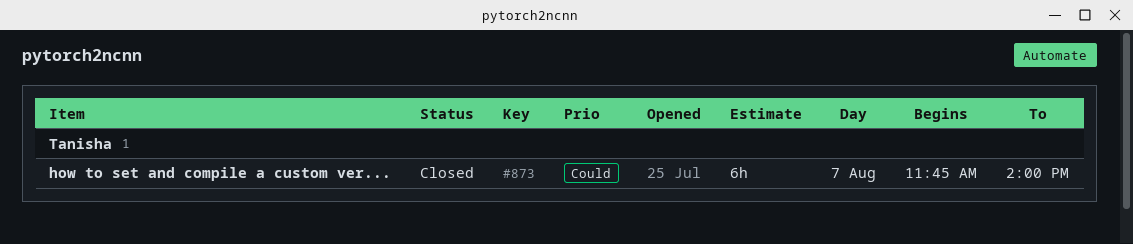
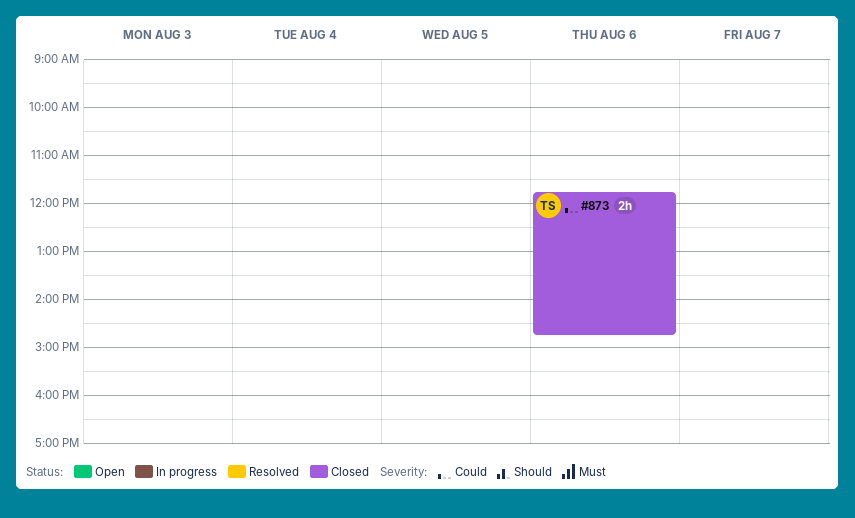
#873, estimate: 6h -> 2h
#873, day: Aug 7 -> Aug 6
#873, ends: 14:00 -> 14:45

